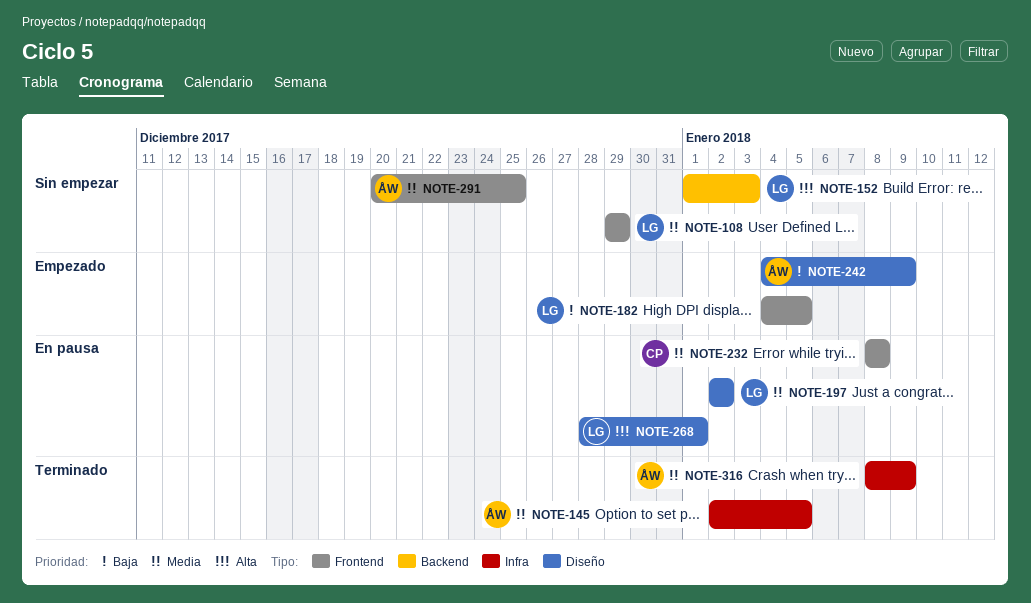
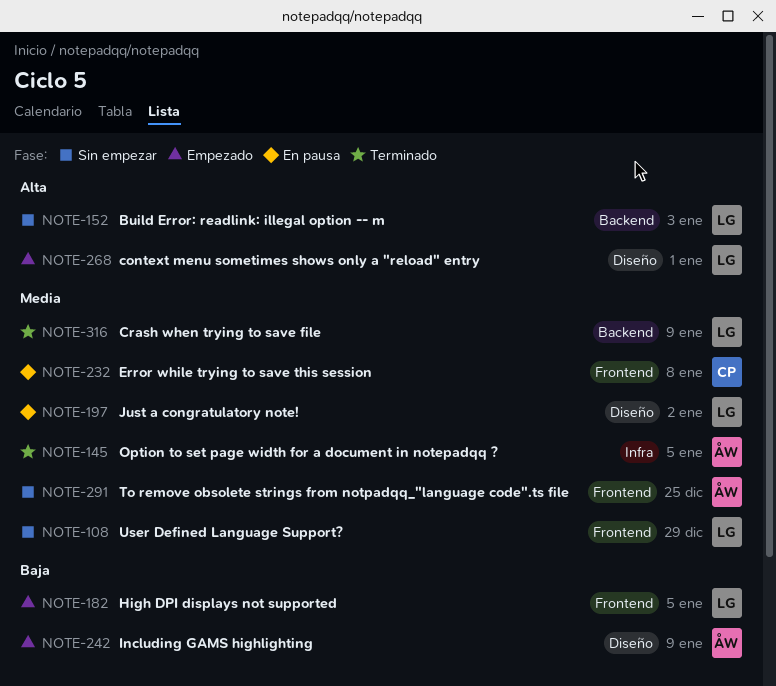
NOTE-268, status: En pausa -> Empezado
NOTE-316, owner: ÅW -> LG
NOTE-316, label: Infra -> Backend

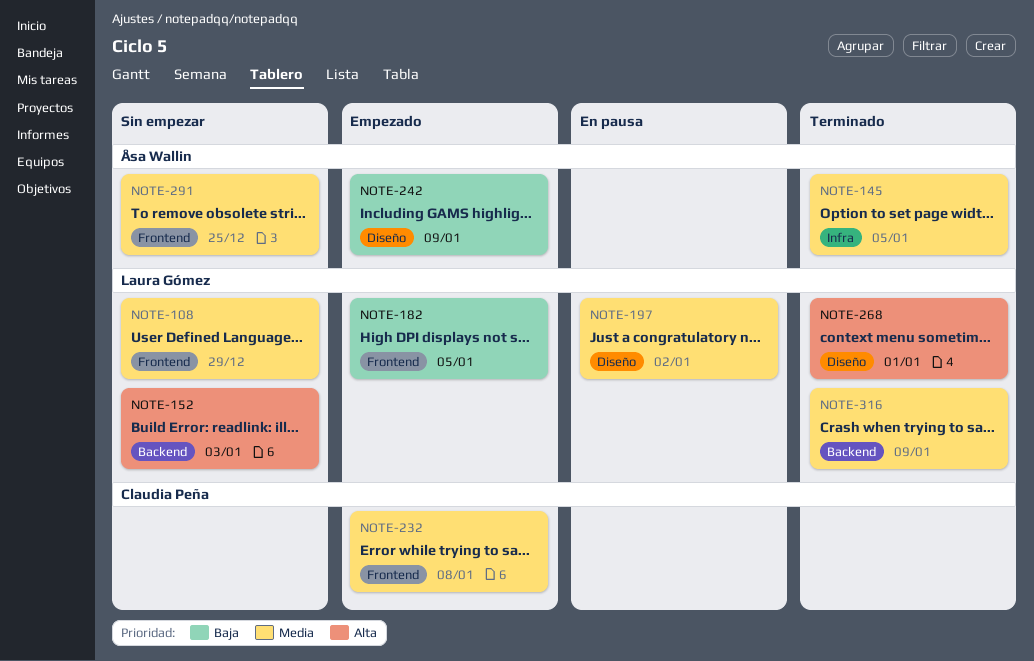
NOTE-232, status: En pausa -> Empezado
NOTE-268, status: Empezado -> Terminado

